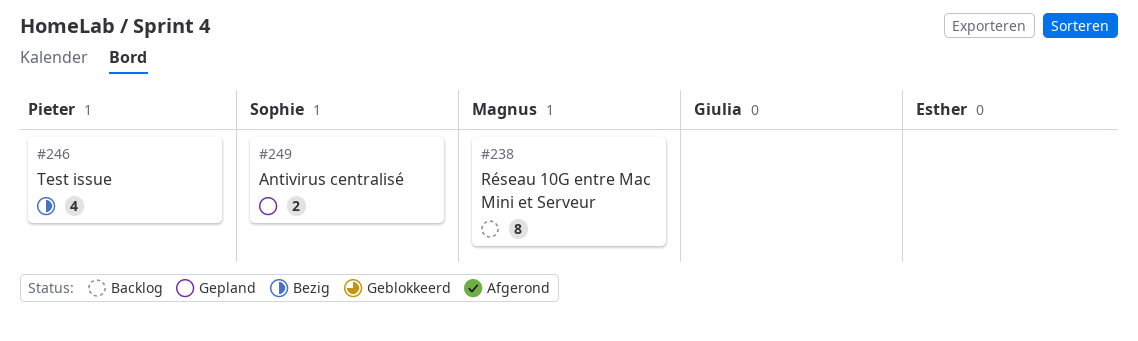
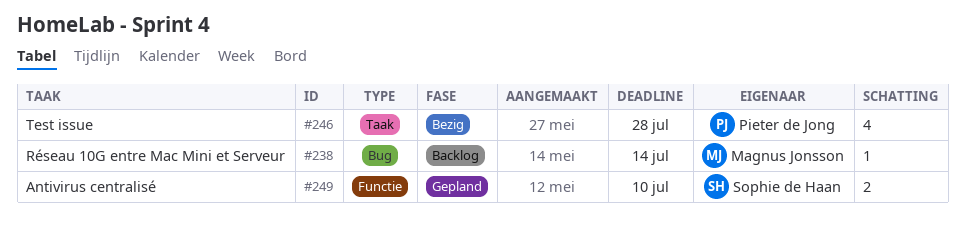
#238, estimate: 8 -> 1

